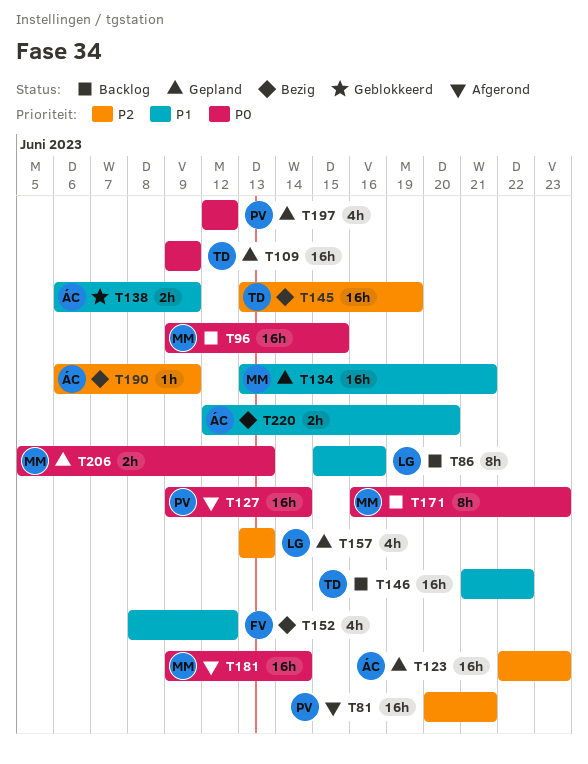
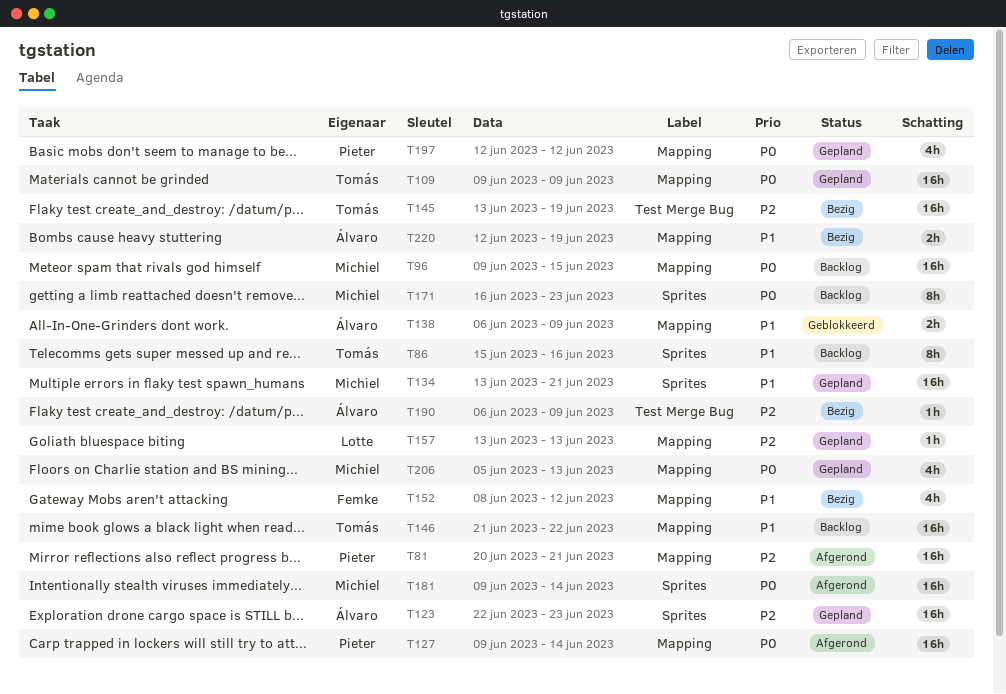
T86, owner: Lotte -> Tomás
T157, estimate: 4h -> 1h
T206, estimate: 2h -> 4h
T220, due: Jun 20 -> Jun 19

